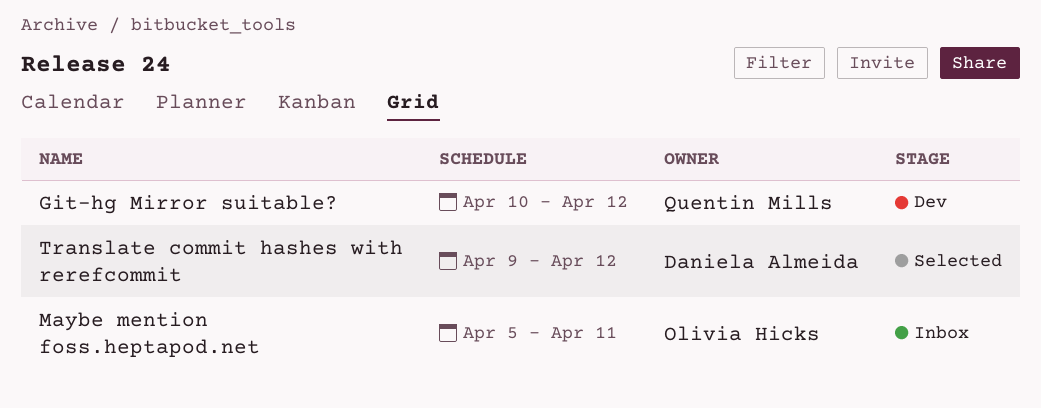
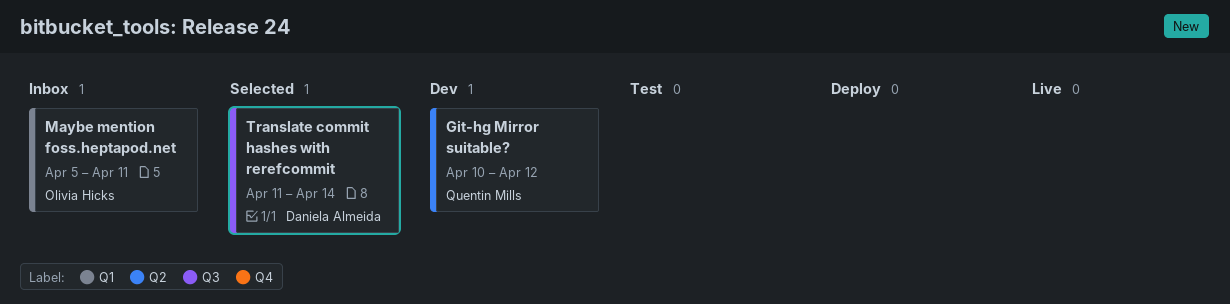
Translate commit hashes with rerefcommit, start: Apr 9 -> Apr 11
Translate commit hashes with rerefcommit, due: Apr 12 -> Apr 14

